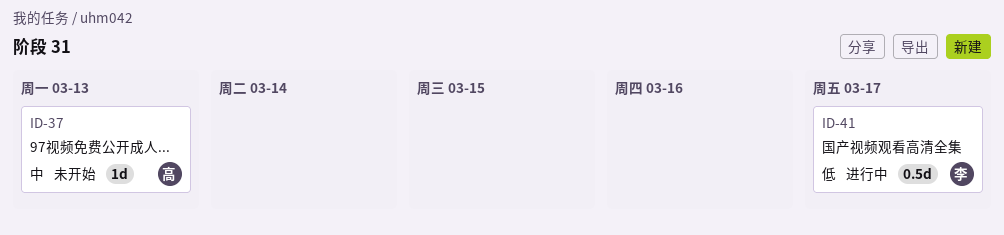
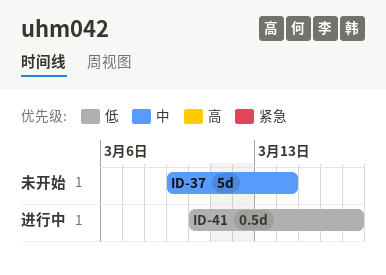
ID-37, estimate: 1d -> 5d
ID-37, due: Mar 13 -> Mar 14

